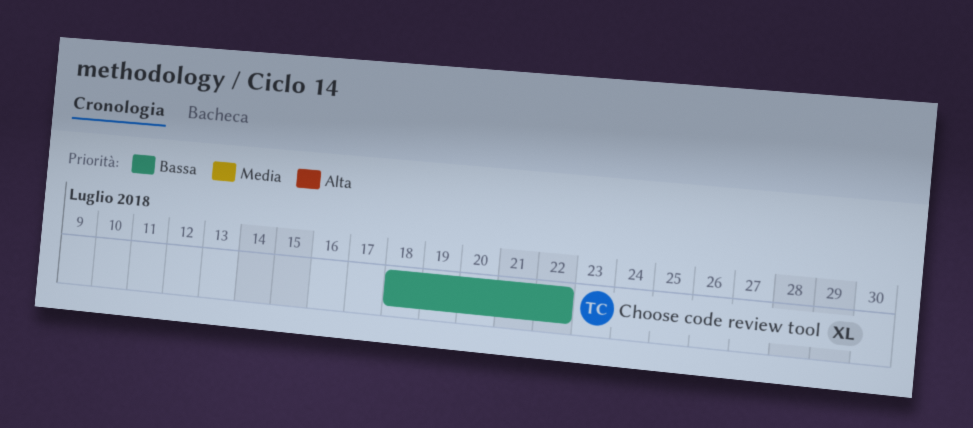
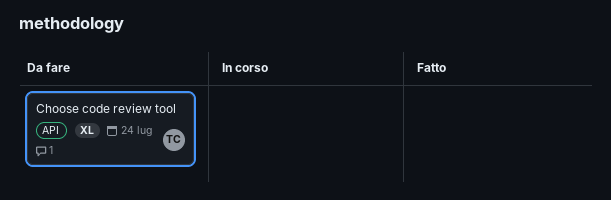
Choose code review tool, due: Jul 22 -> Jul 24

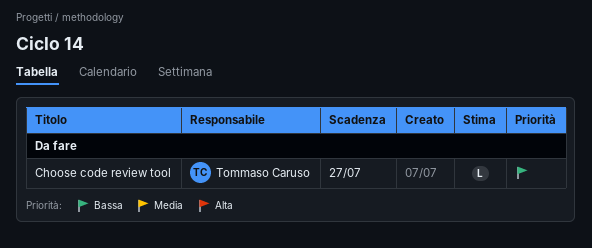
Choose code review tool, estimate: XL -> L
Choose code review tool, due: Jul 24 -> Jul 27

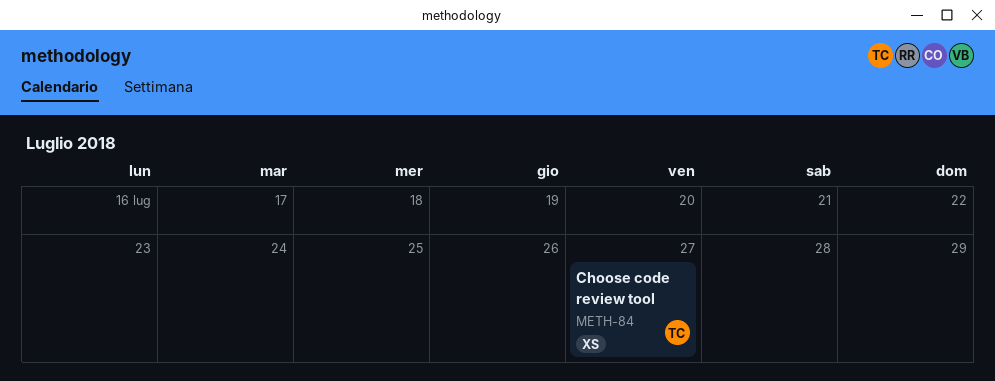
Choose code review tool, estimate: L -> XS

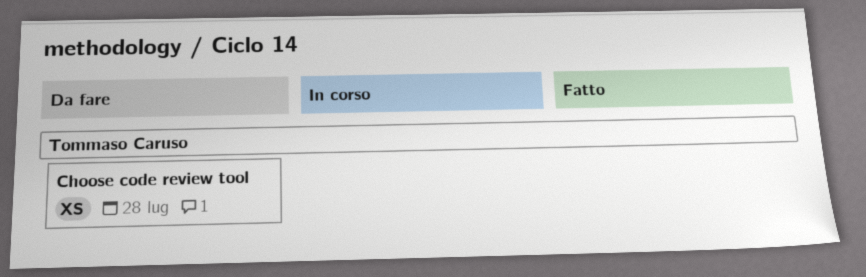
Choose code review tool, due: Jul 27 -> Jul 28

